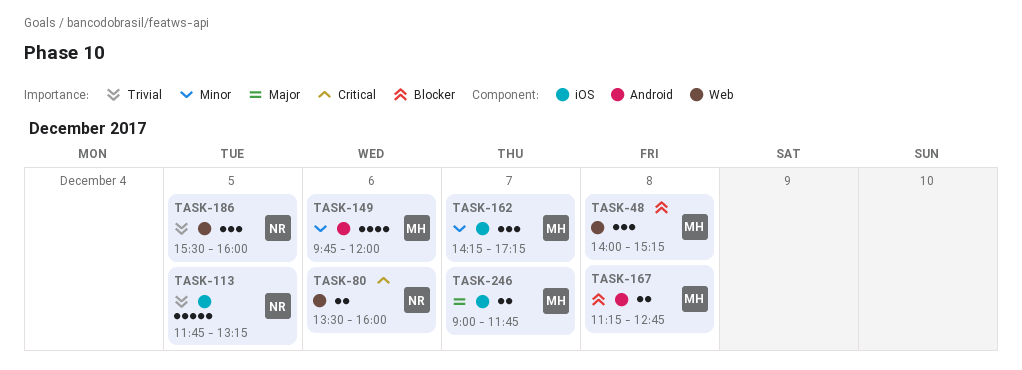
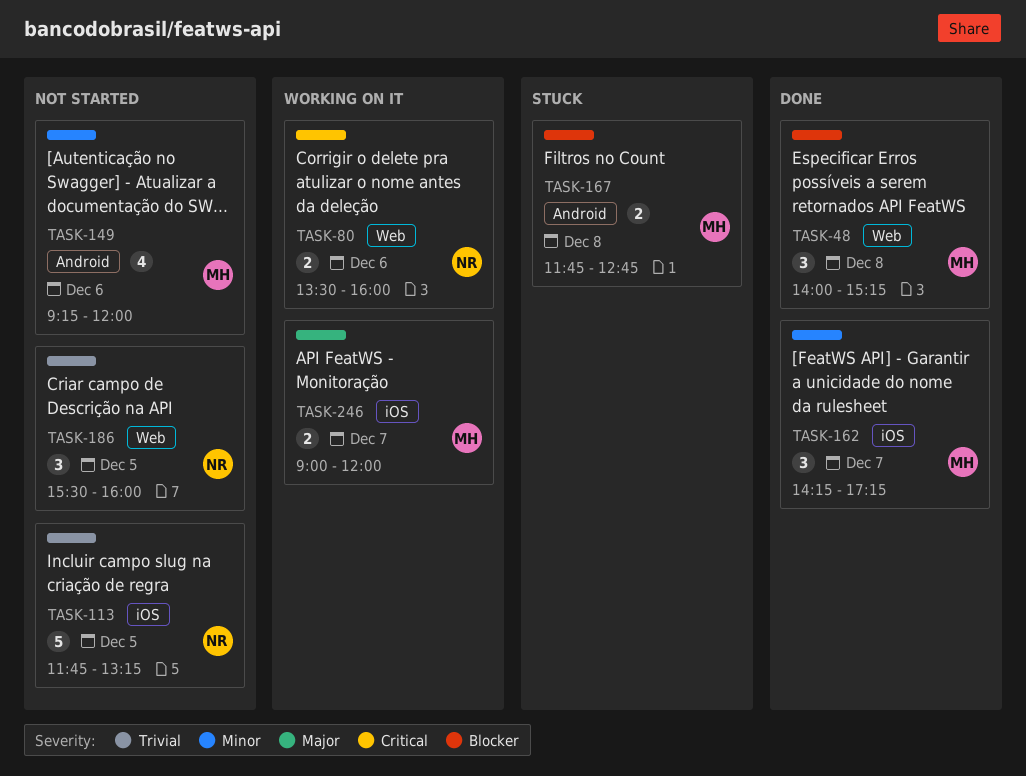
TASK-149, begins: 09:45 -> 09:15
TASK-167, begins: 11:15 -> 11:45
TASK-246, ends: 11:45 -> 12:00

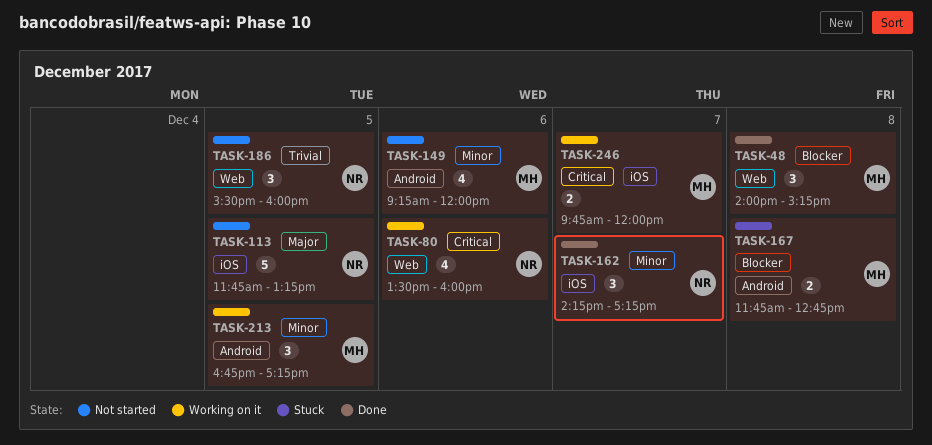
TASK-80, estimate: 2 -> 4
TASK-113, priority: Trivial -> Major
TASK-162, owner: MH -> NR
TASK-213: none -> present
TASK-246, priority: Major -> Critical
TASK-246, begins: 09:00 -> 09:45

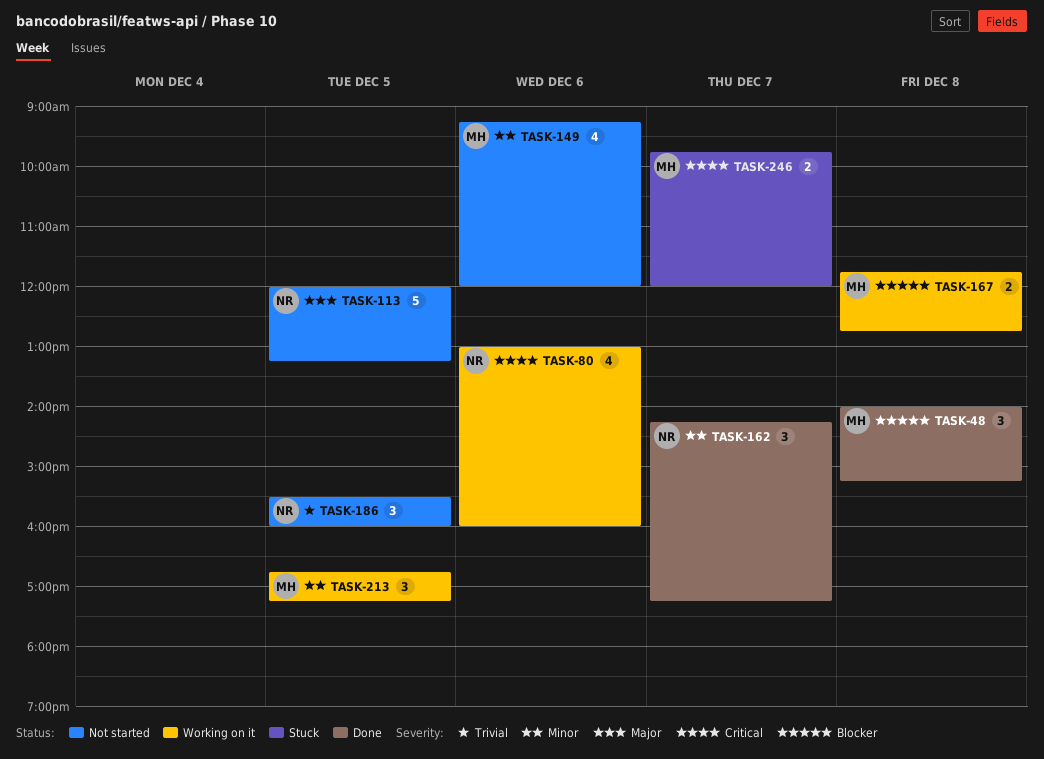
TASK-80, begins: 13:30 -> 13:00
TASK-113, begins: 11:45 -> 12:00
TASK-167, status: Stuck -> Working on it
TASK-246, status: Working on it -> Stuck

